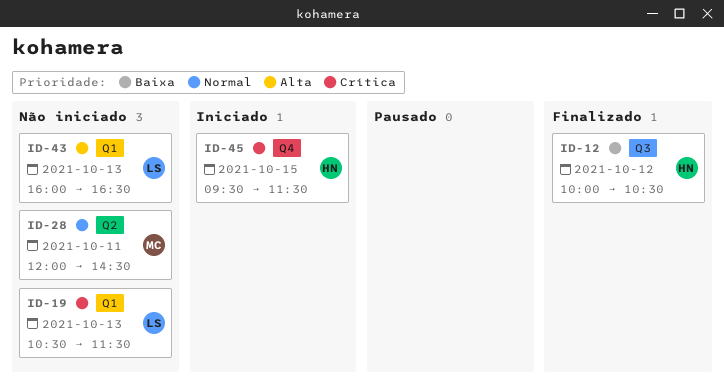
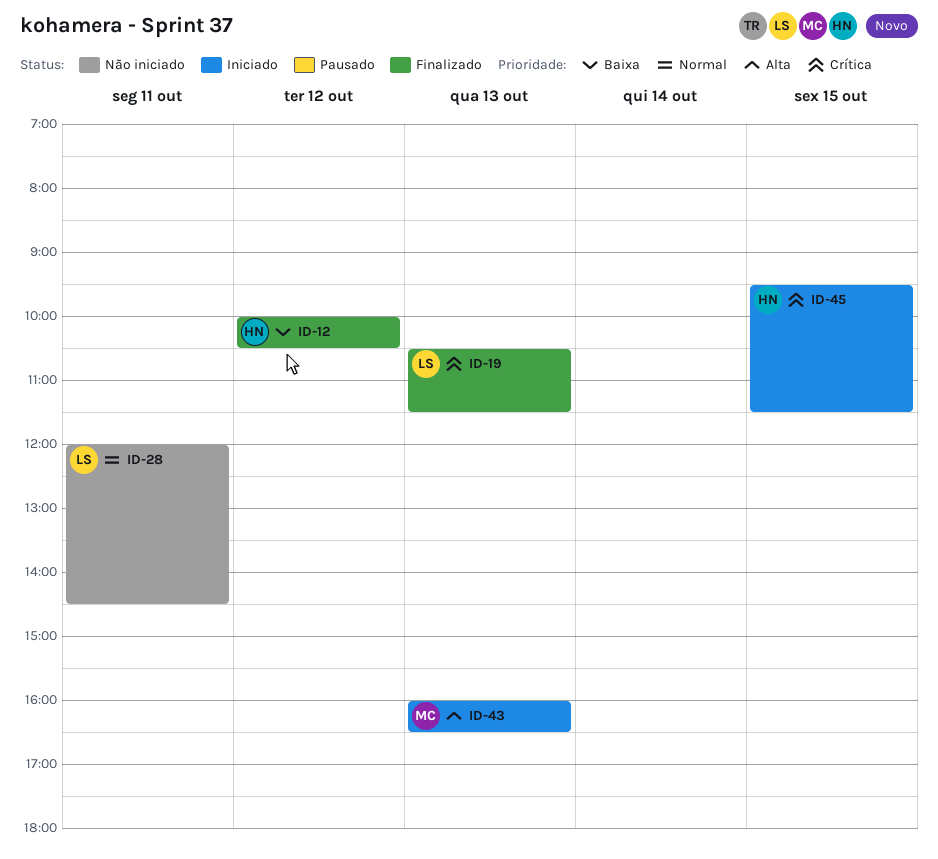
ID-19, status: Não iniciado -> Finalizado
ID-28, owner: MC -> LS
ID-43, status: Não iniciado -> Iniciado
ID-43, owner: LS -> MC

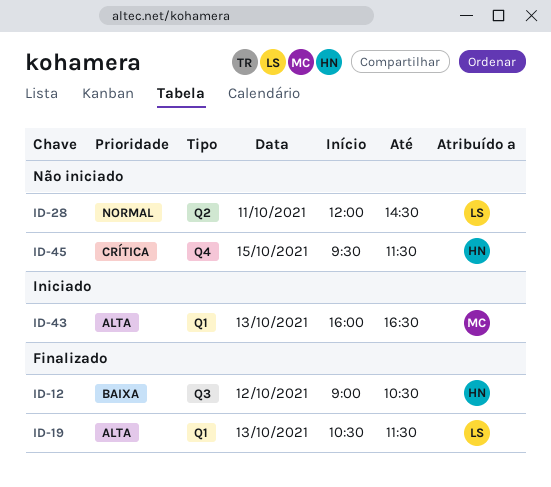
ID-12, begins: 10:00 -> 09:00
ID-19, priority: Crítica -> Alta
ID-45, status: Iniciado -> Não iniciado

